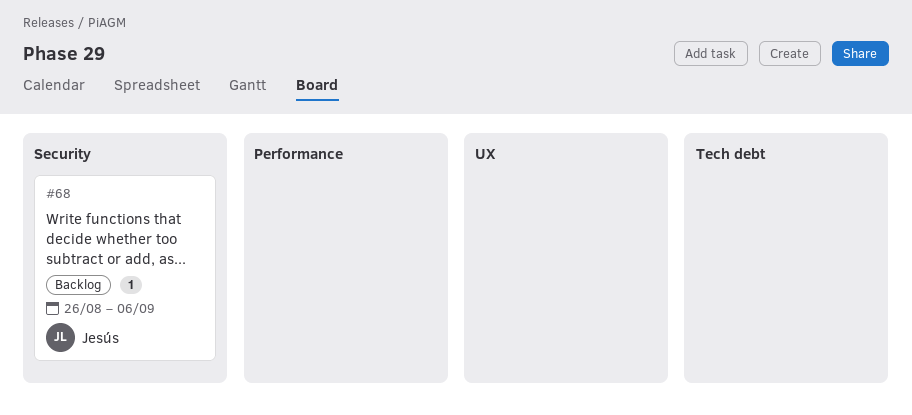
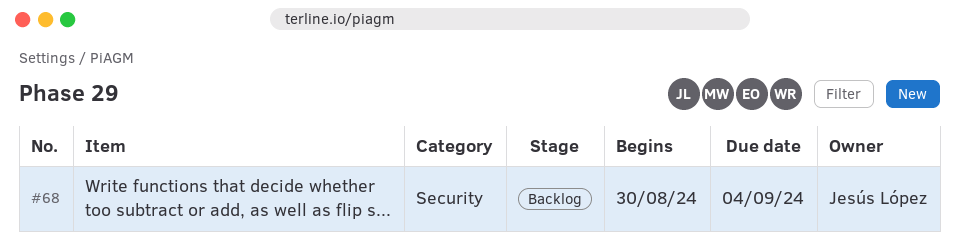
#68, start: Aug 26 -> Aug 30
#68, due: Sep 6 -> Sep 4

